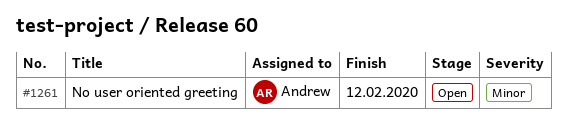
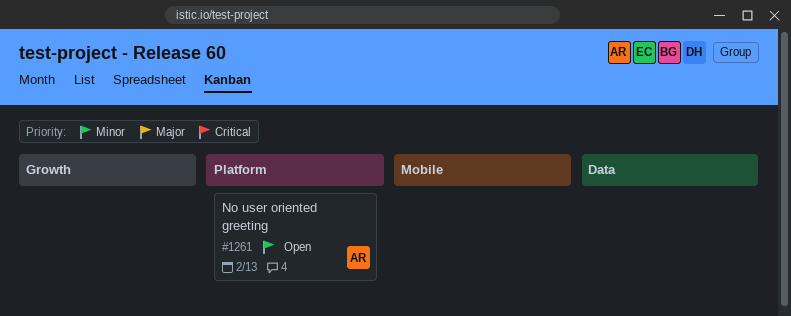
#1261, due: Feb 12 -> Feb 13

